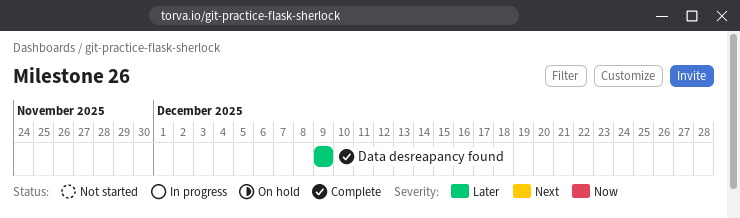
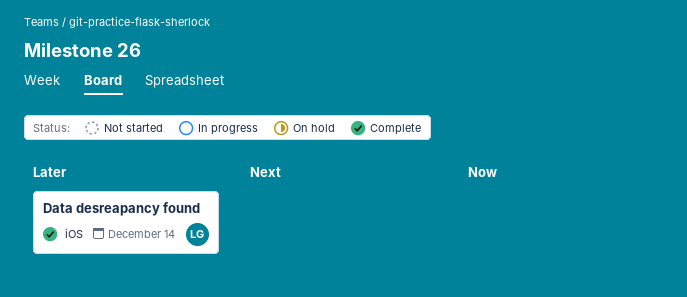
Data desreapancy found, due: Dec 9 -> Dec 14

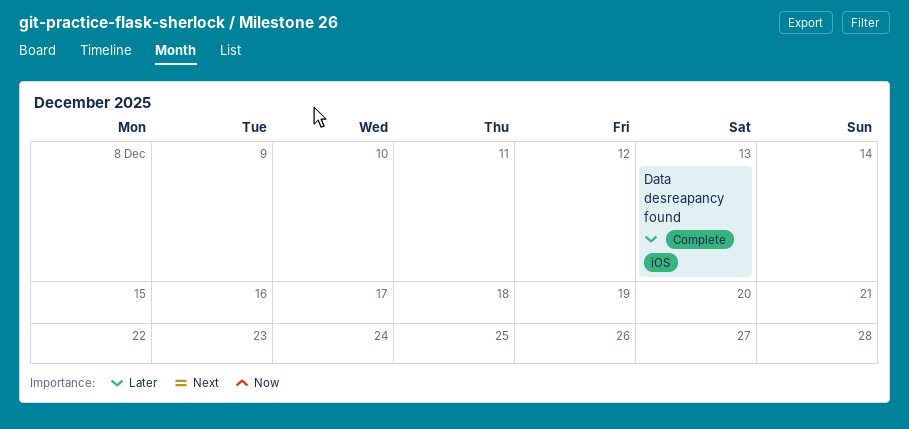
Data desreapancy found, due: Dec 14 -> Dec 13

